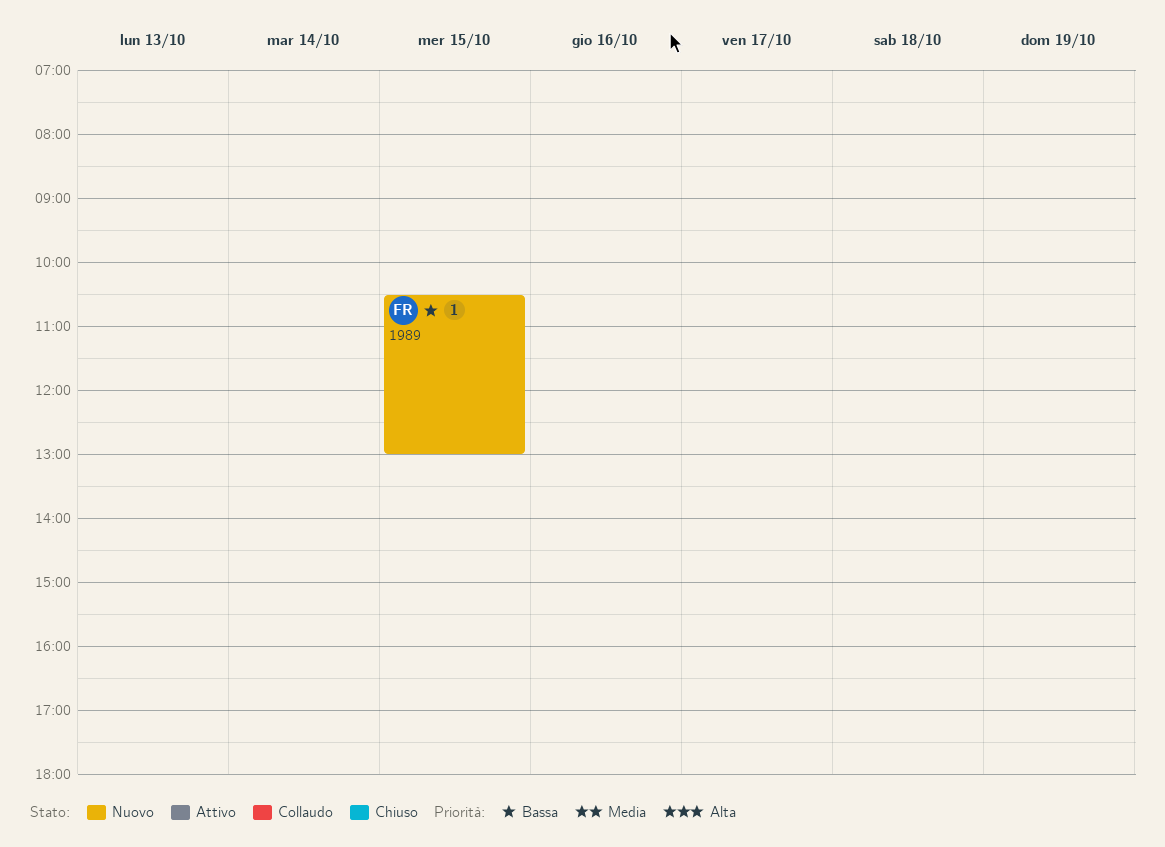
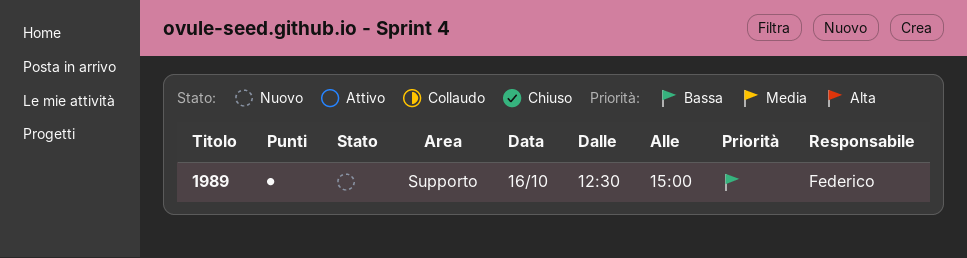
1989, day: Oct 15 -> Oct 16
1989, begins: 10:30 -> 12:30
1989, ends: 13:00 -> 15:00

